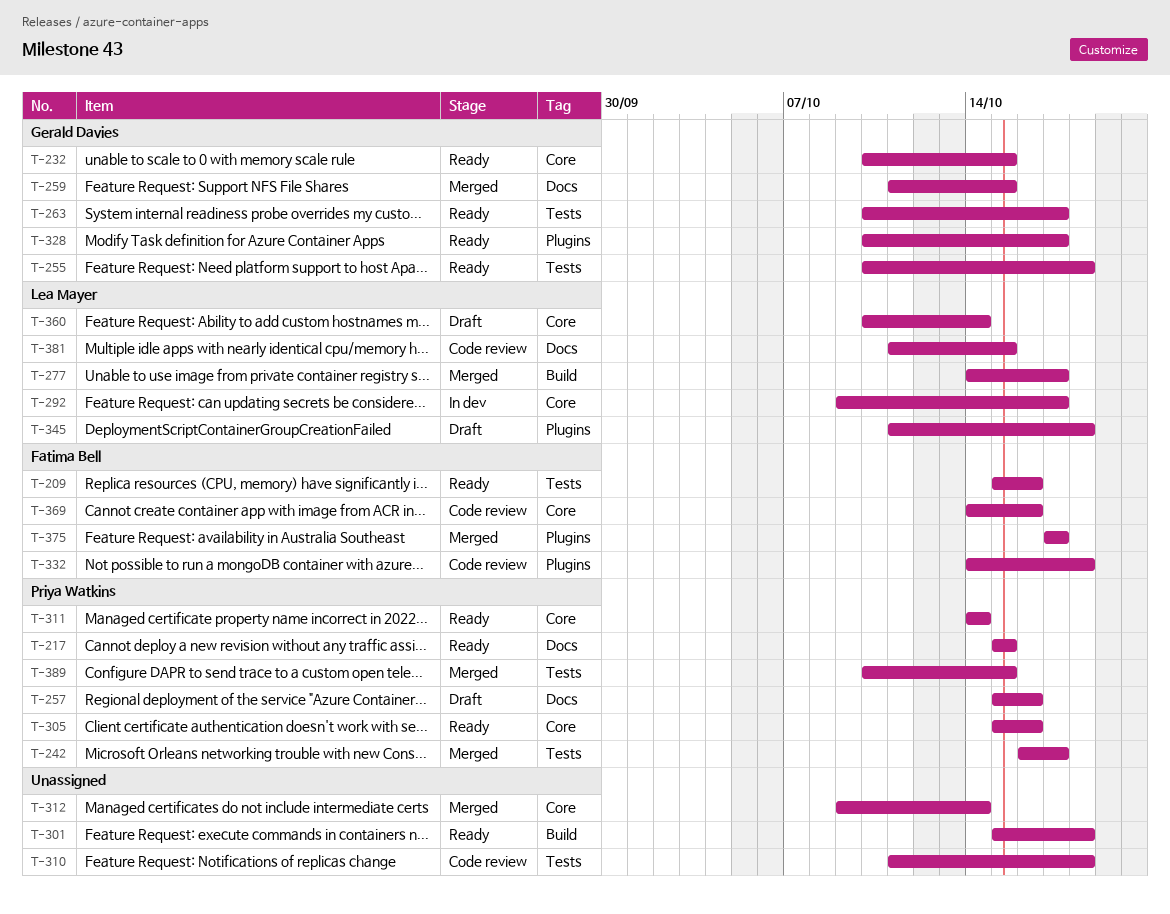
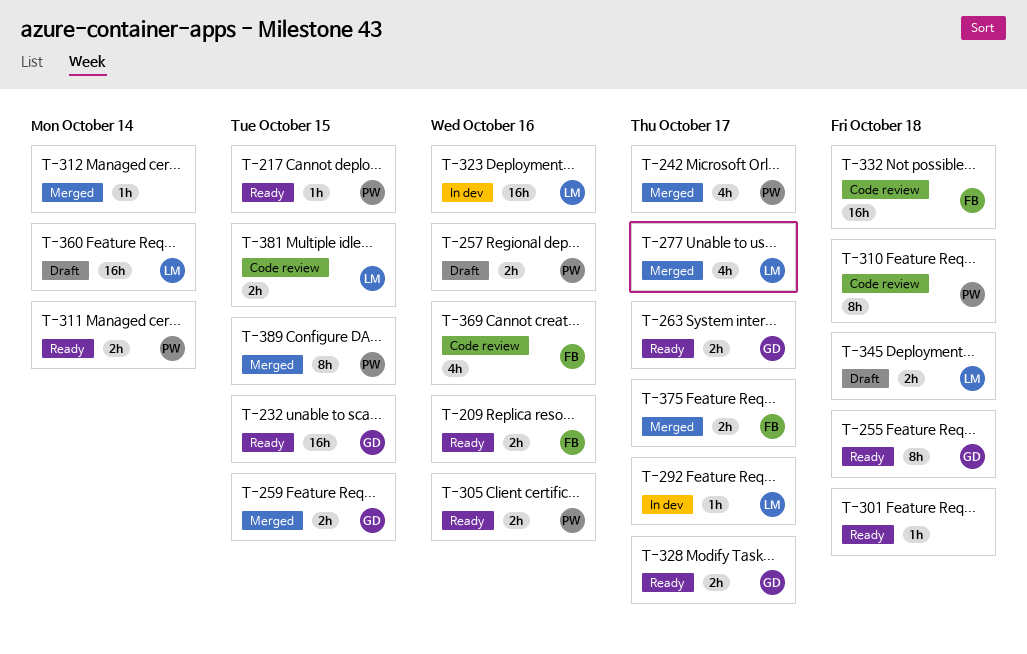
T-310, owner: none -> Priya Watkins
T-323: none -> present

